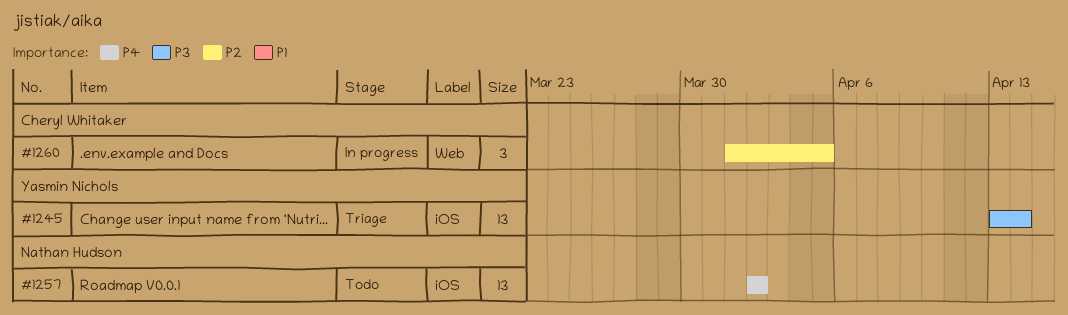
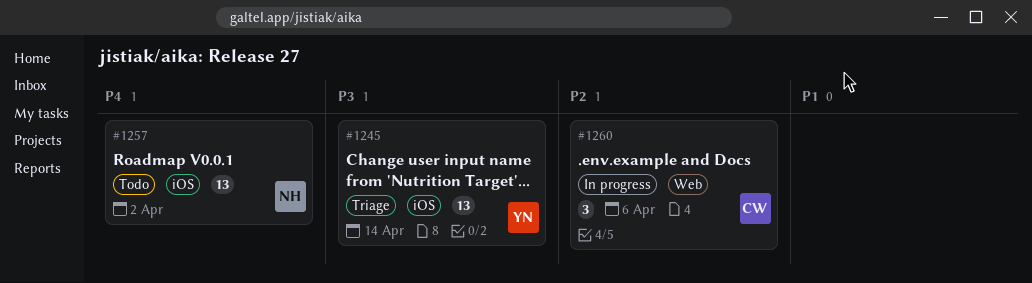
#1260, due: Apr 5 -> Apr 6

